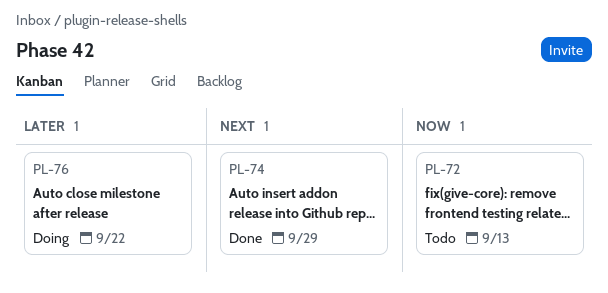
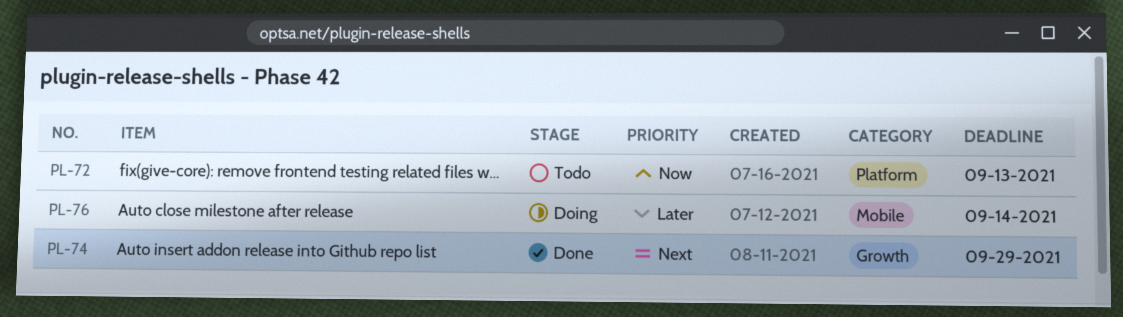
PL-76, due: Sep 22 -> Sep 14

